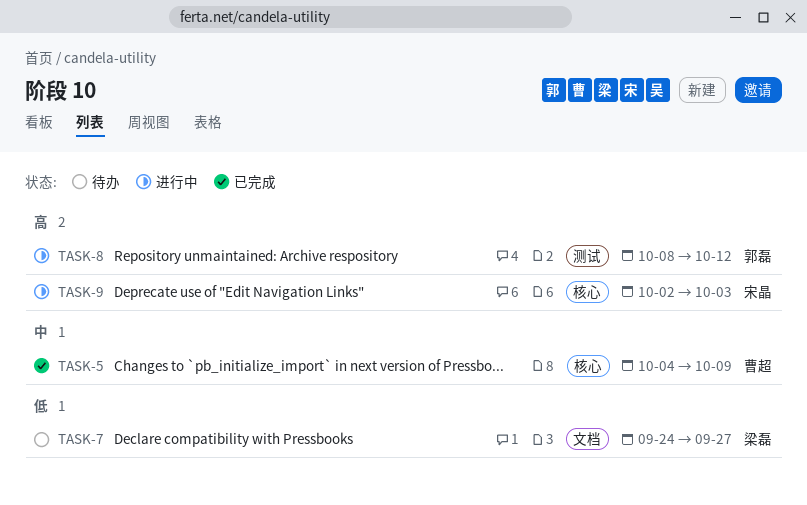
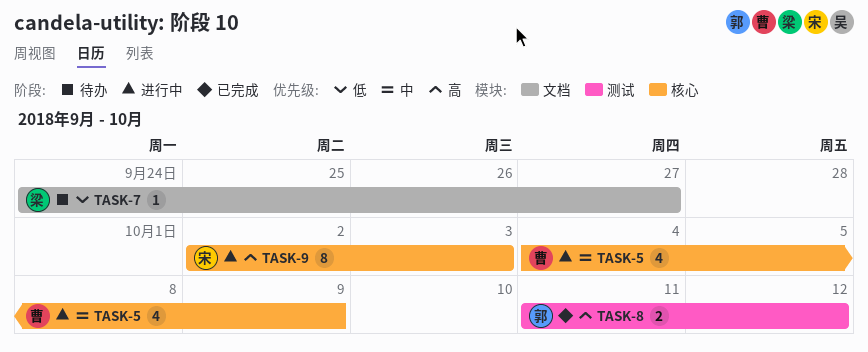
TASK-5, status: 已完成 -> 进行中
TASK-8, status: 进行中 -> 已完成
TASK-8, start: Oct 8 -> Oct 11

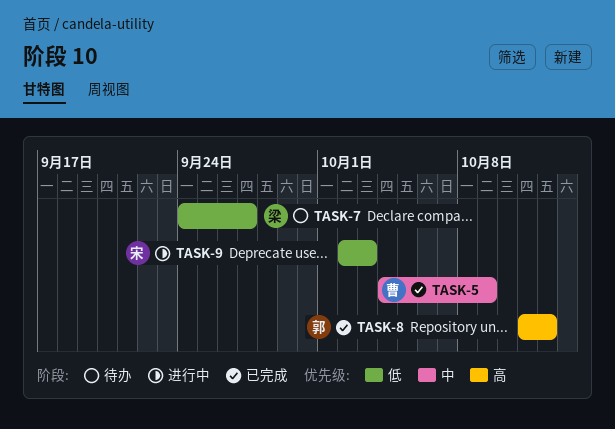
TASK-5, status: 进行中 -> 已完成
TASK-9, priority: 高 -> 低

